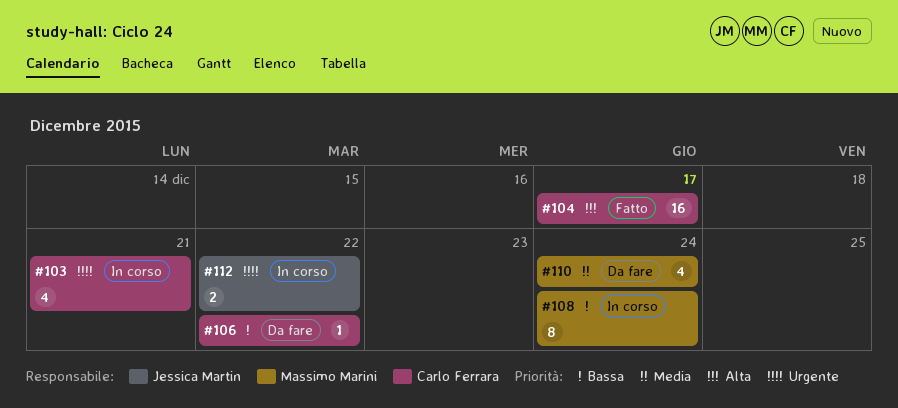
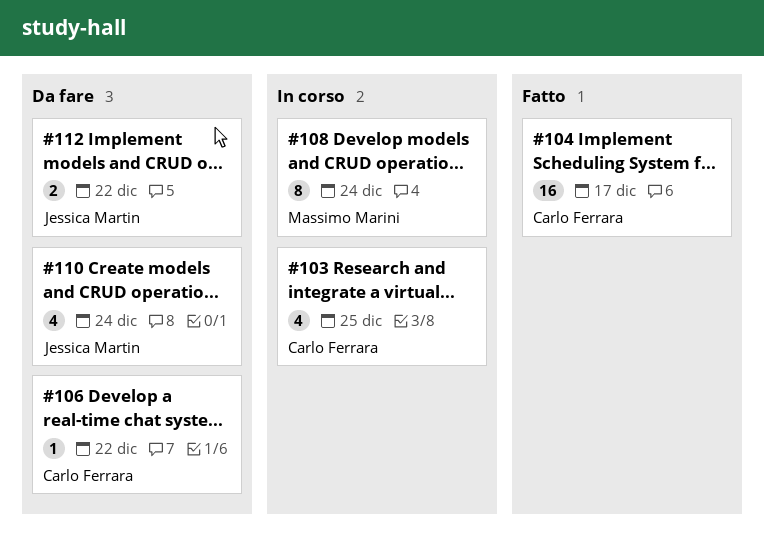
#103, due: Dec 21 -> Dec 25
#110, owner: Massimo Marini -> Jessica Martin
#112, status: In corso -> Da fare

